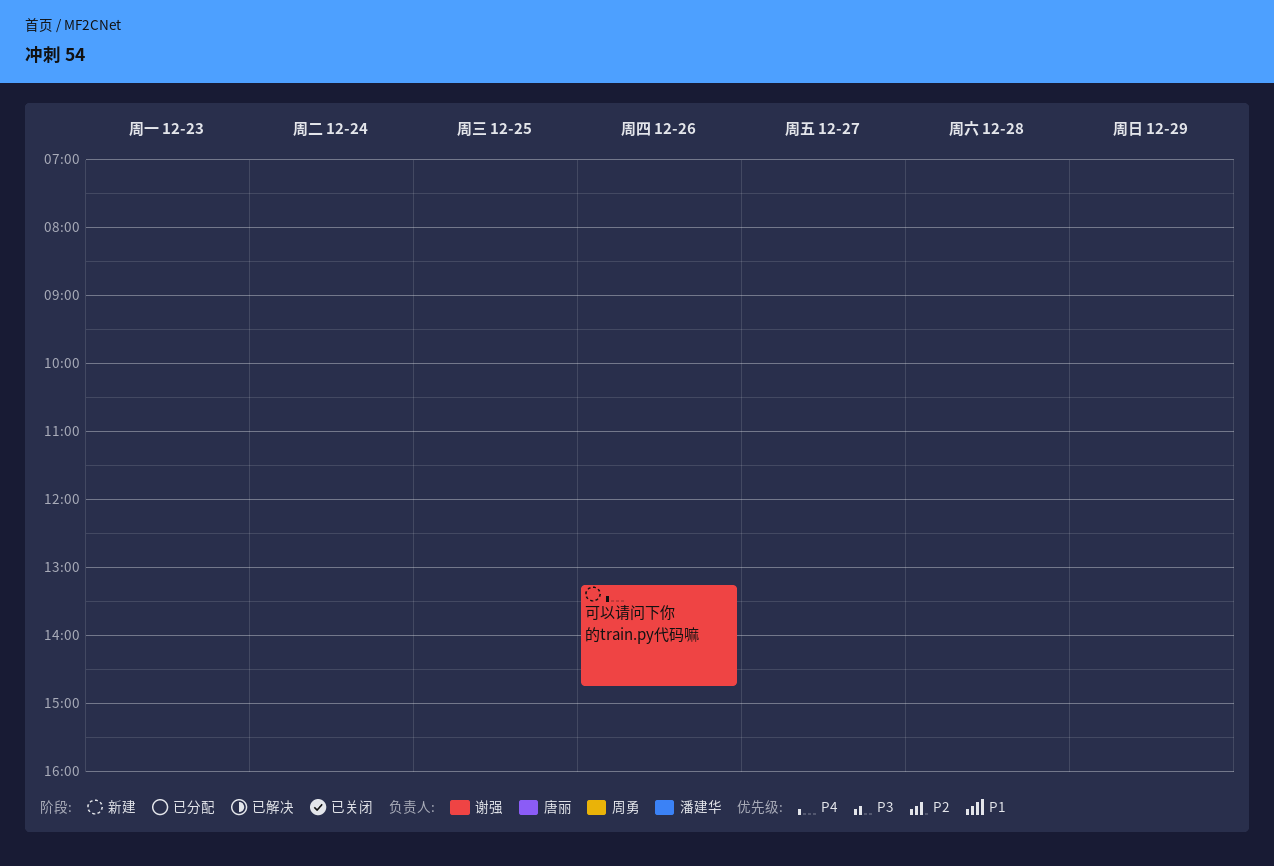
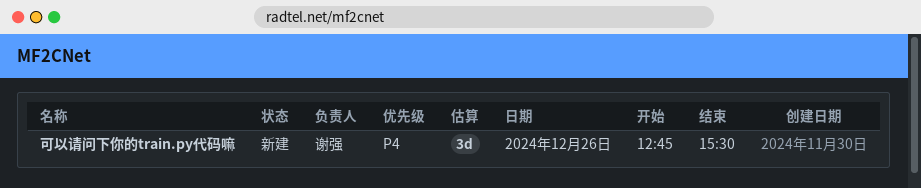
可以请问下你的train.py代码嘛, begins: 13:15 -> 12:45
可以请问下你的train.py代码嘛, ends: 14:45 -> 15:30

